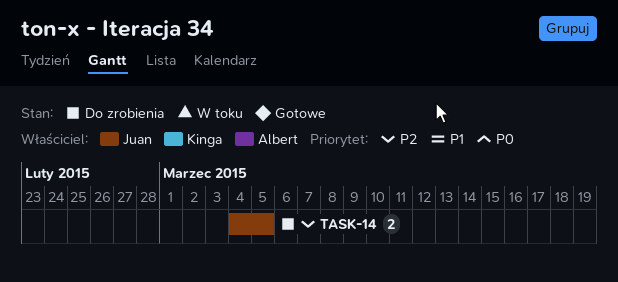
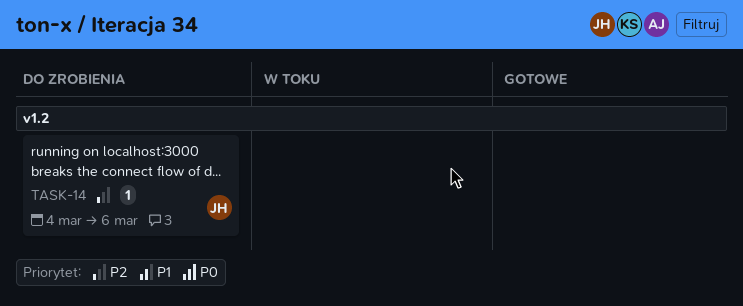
TASK-14, estimate: 2 -> 1
TASK-14, due: Mar 5 -> Mar 6

